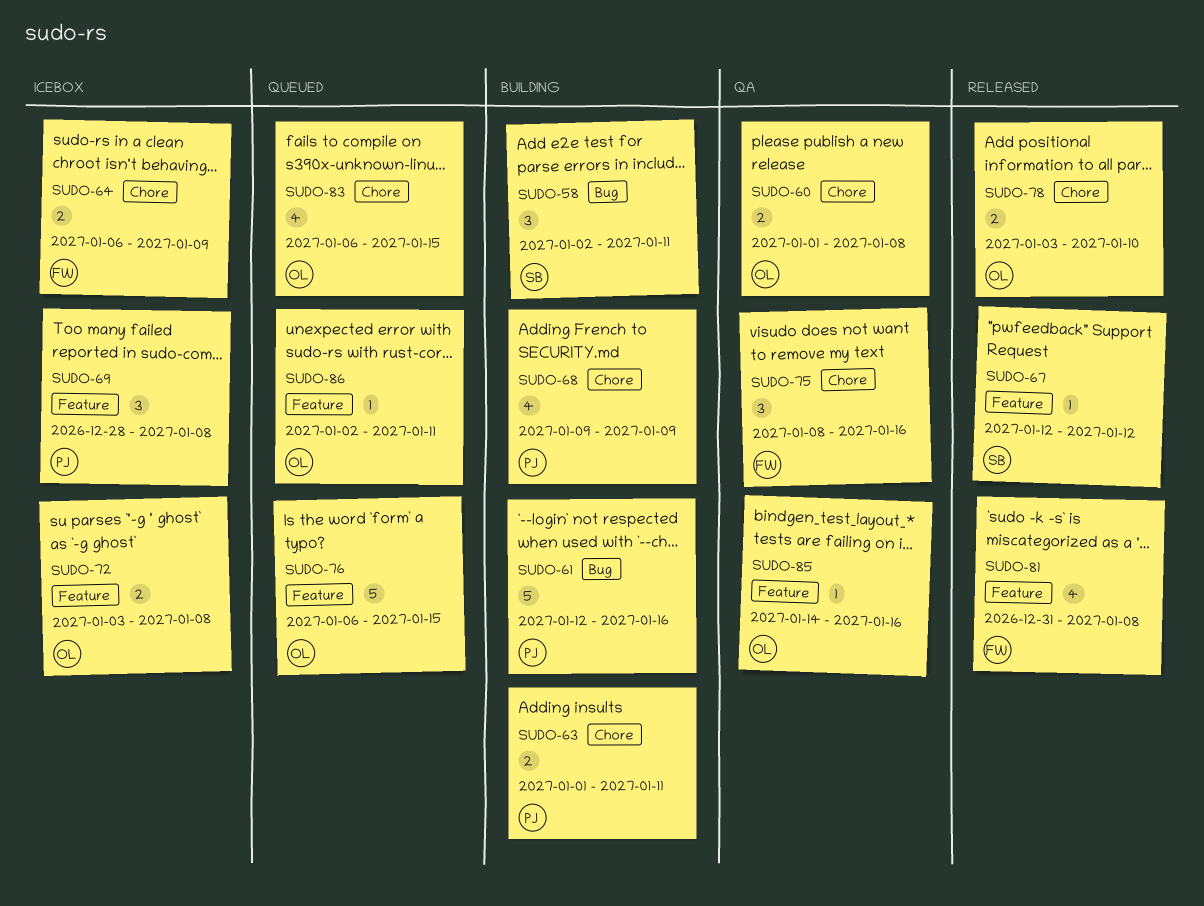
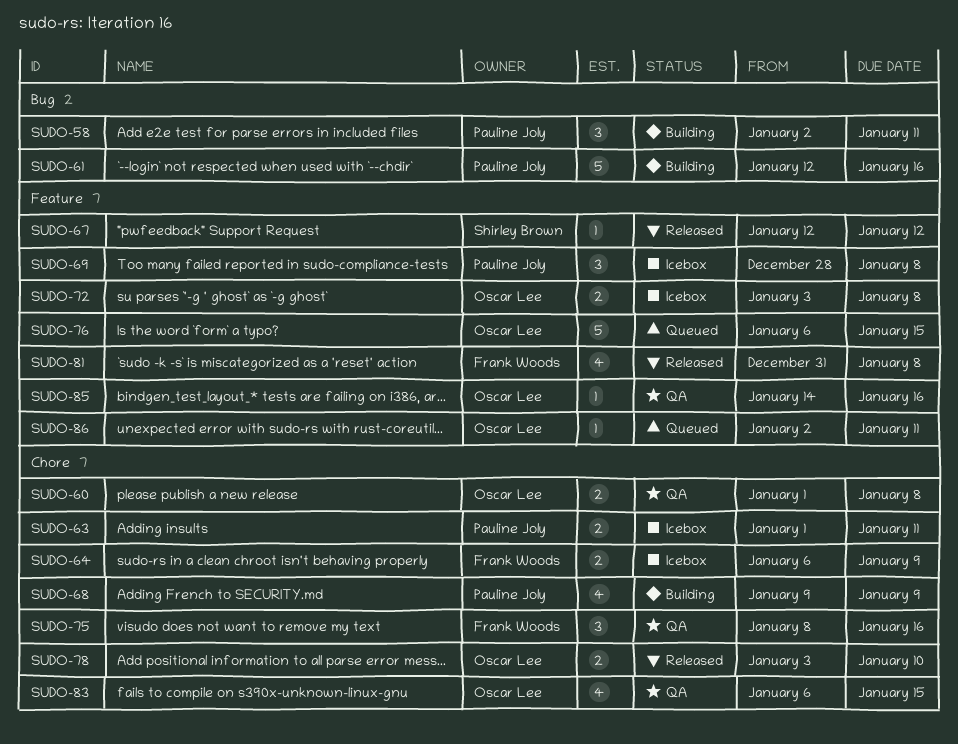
SUDO-58, owner: Shirley Brown -> Pauline Joly
SUDO-63, status: Building -> Icebox
SUDO-83, status: Queued -> QA

